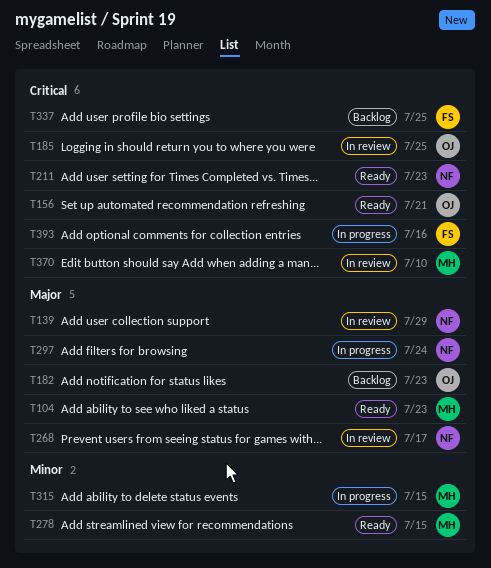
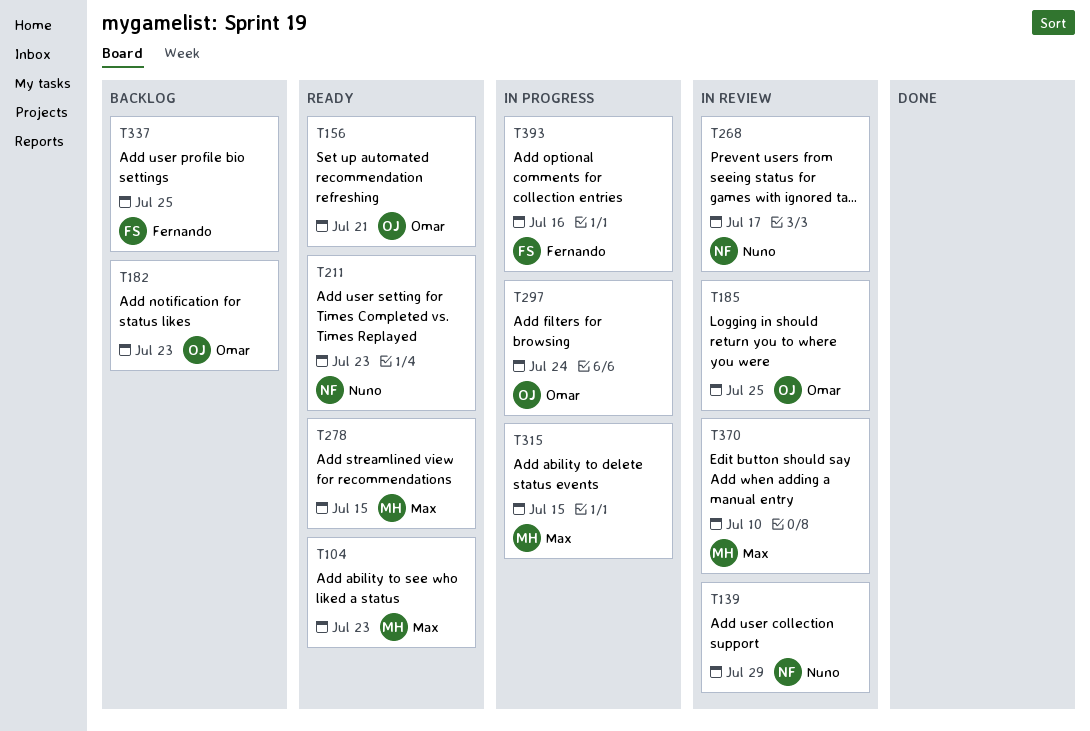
T297, owner: Nuno -> Omar

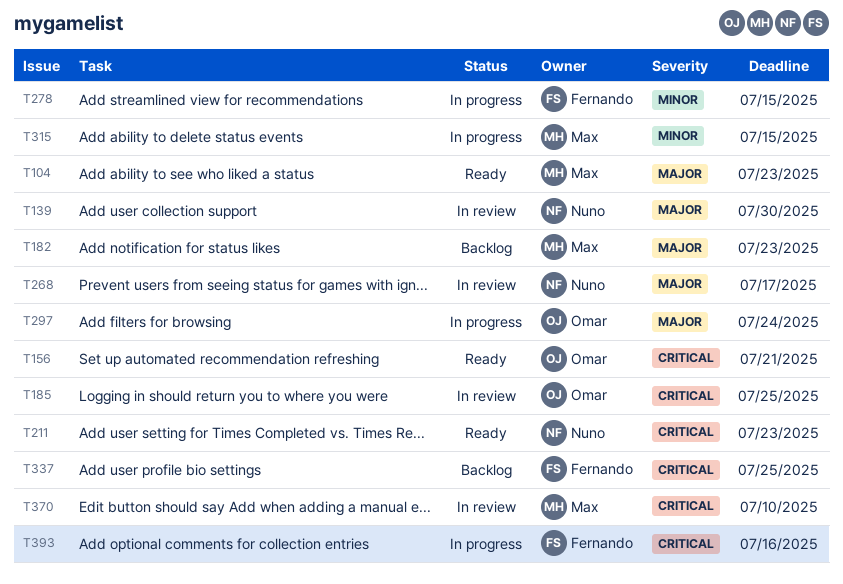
T139, due: Jul 29 -> Jul 30
T182, owner: Omar -> Max
T278, status: Ready -> In progress
T278, owner: Max -> Fernando

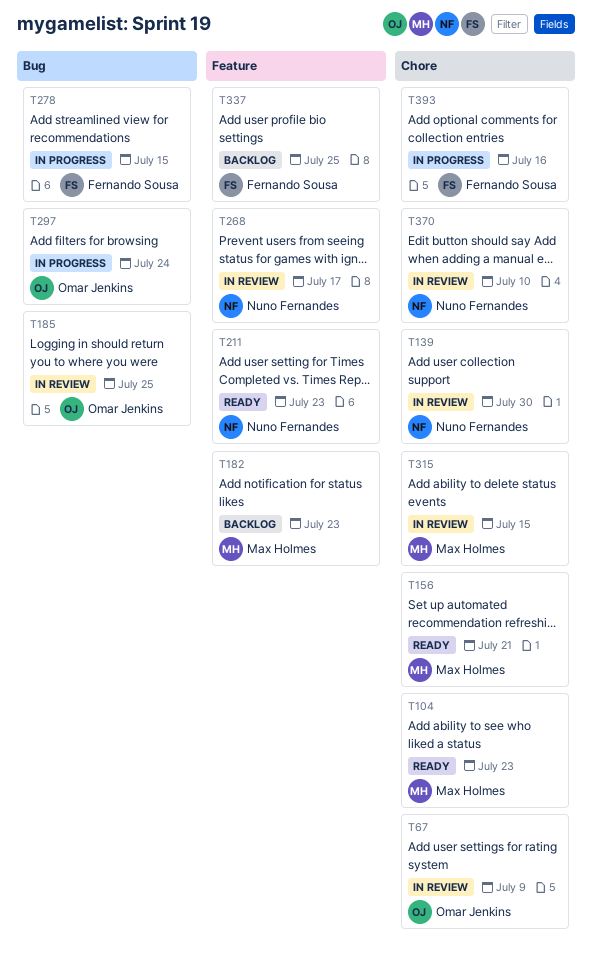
T67: none -> present
T156, owner: Omar Jenkins -> Max Holmes
T315, status: In progress -> In review
T370, owner: Max Holmes -> Nuno Fernandes

